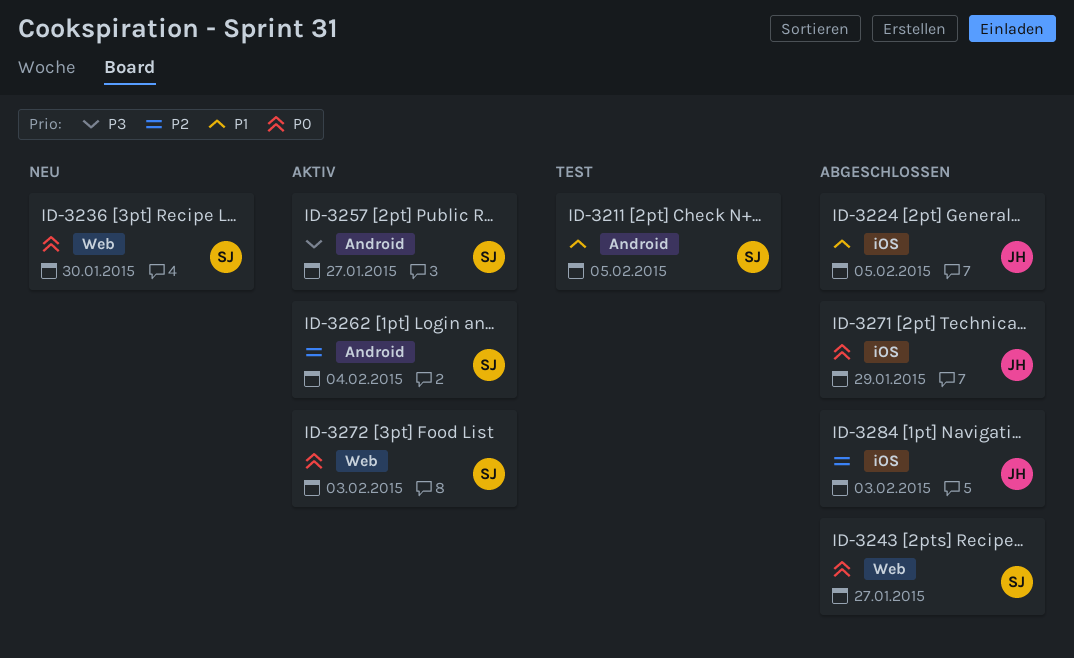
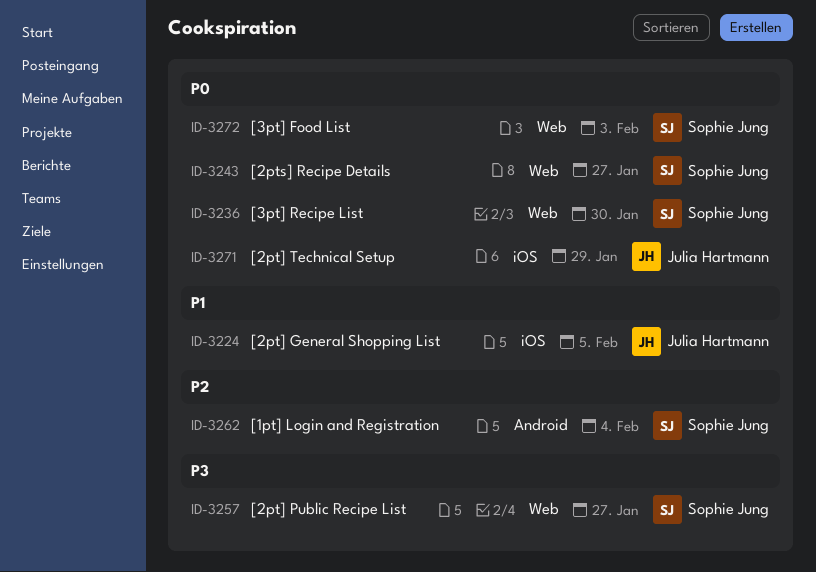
ID-3211: present -> none
ID-3257, label: Android -> Web
ID-3284: present -> none

